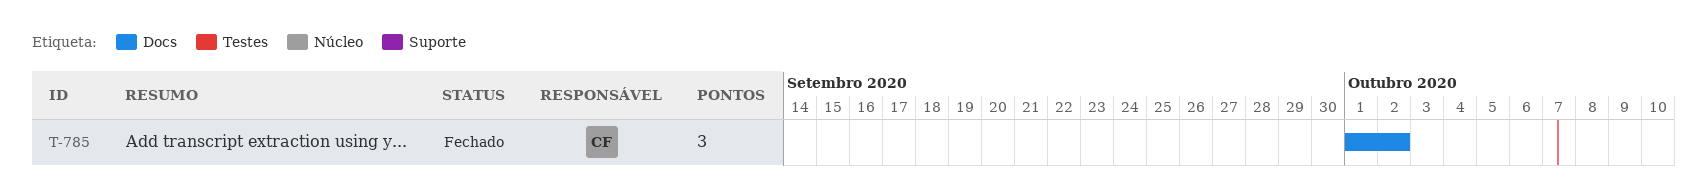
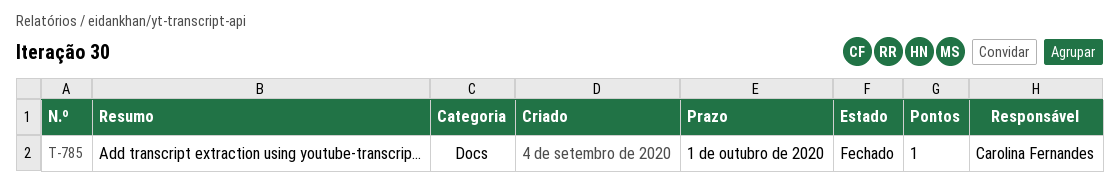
T-785, estimate: 3 -> 1
T-785, due: Oct 2 -> Oct 1

